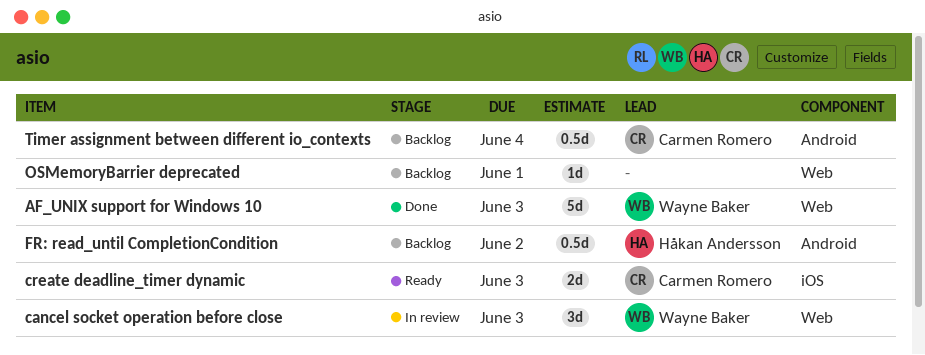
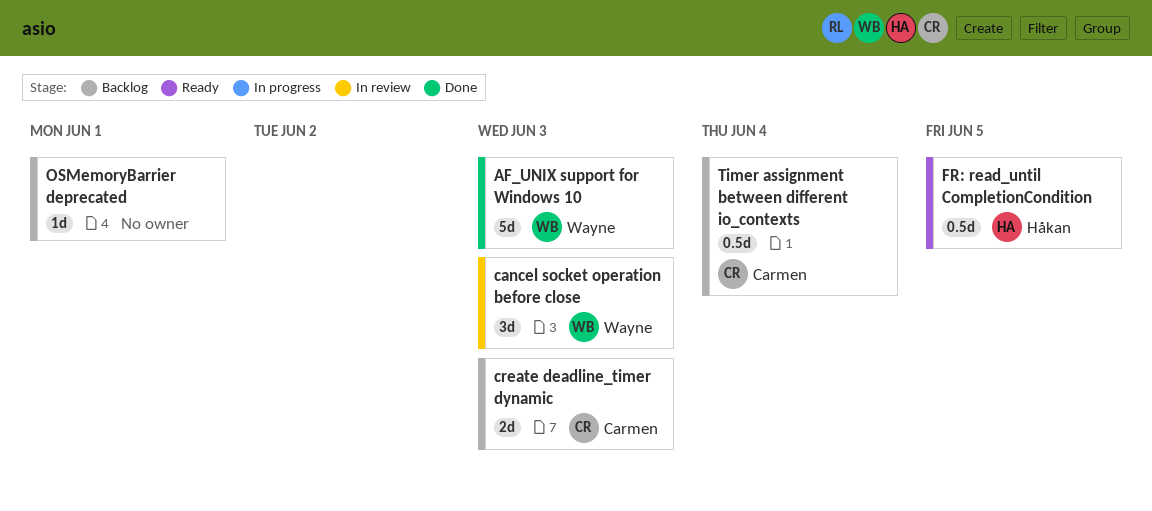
create deadline_timer dynamic, status: Ready -> Backlog
FR: read_until CompletionCondition, status: Backlog -> Ready
FR: read_until CompletionCondition, due: Jun 2 -> Jun 5

